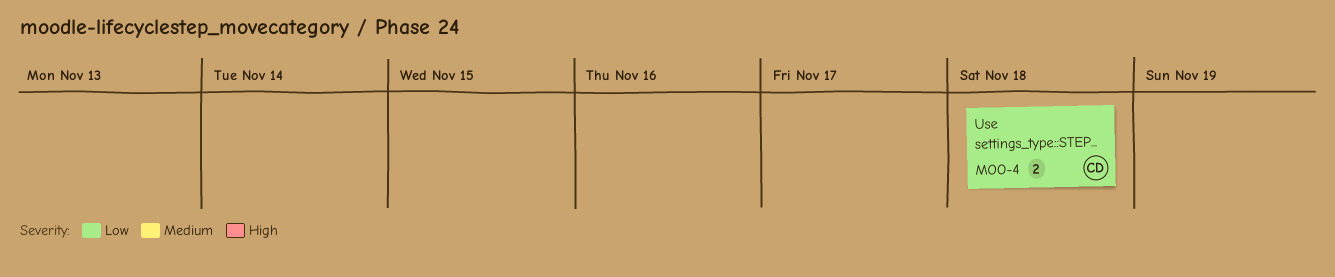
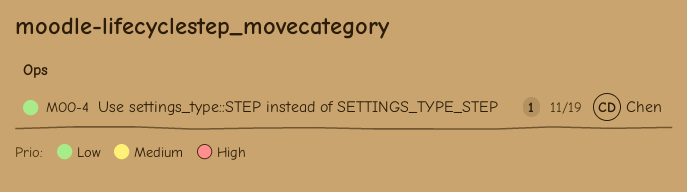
MOO-4, estimate: 2 -> 1
MOO-4, due: Nov 18 -> Nov 19

